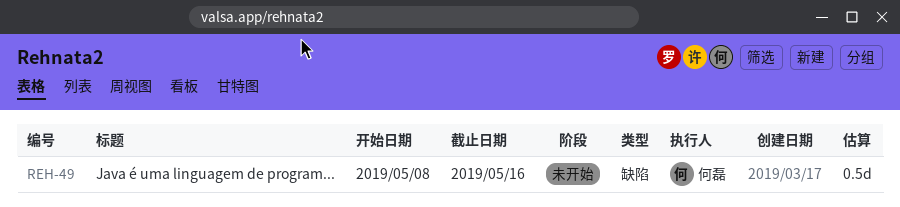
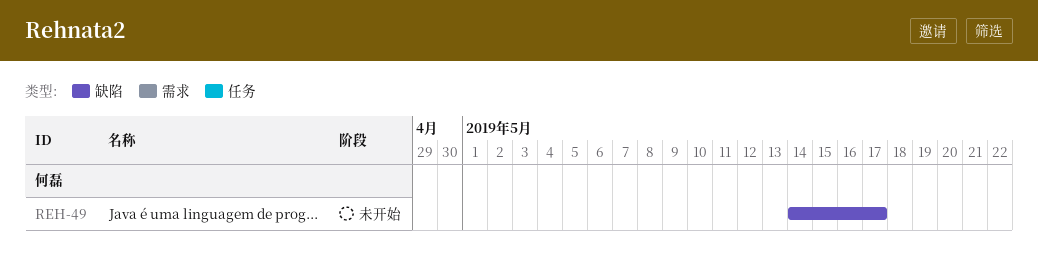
REH-49, start: May 8 -> May 14
REH-49, due: May 16 -> May 17

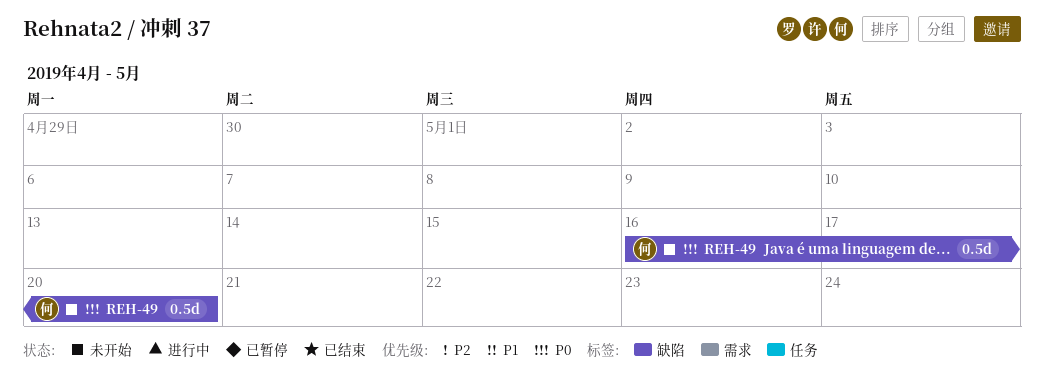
REH-49, start: May 14 -> May 16
REH-49, due: May 17 -> May 20

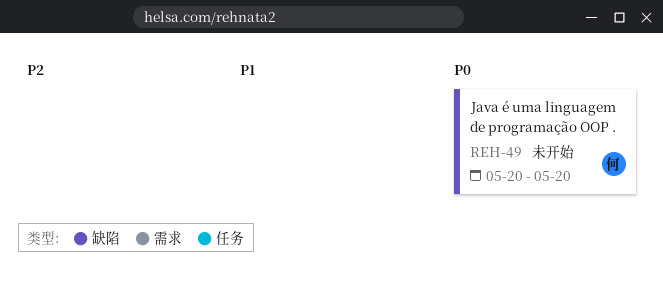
REH-49, start: May 16 -> May 20

